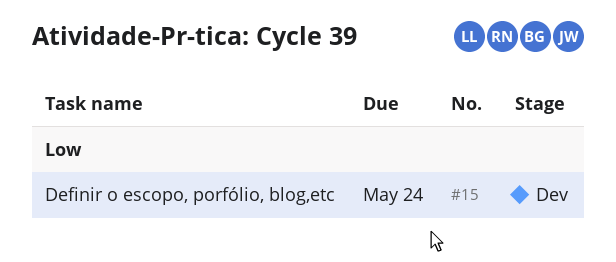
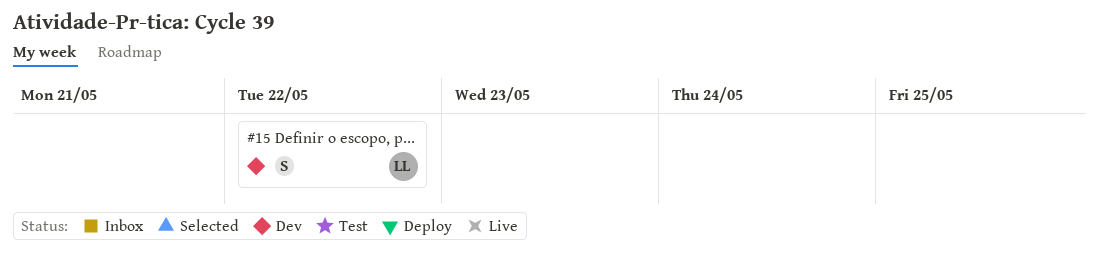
#15, due: May 24 -> May 22

